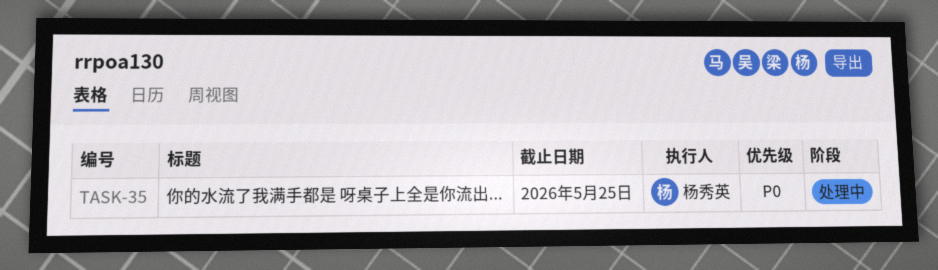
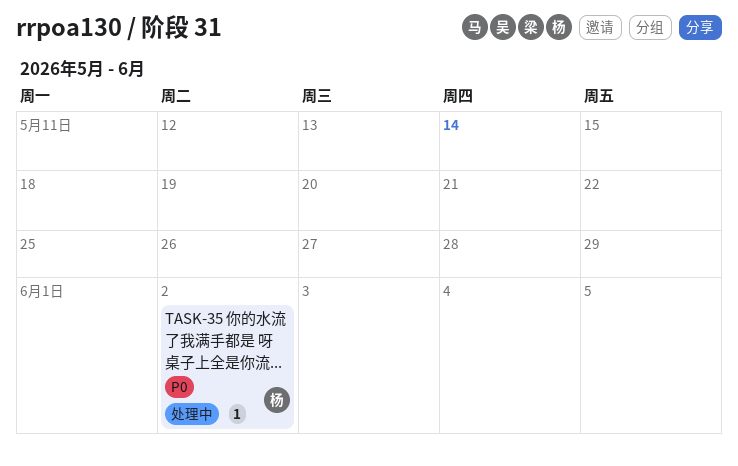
TASK-35, due: May 25 -> Jun 2

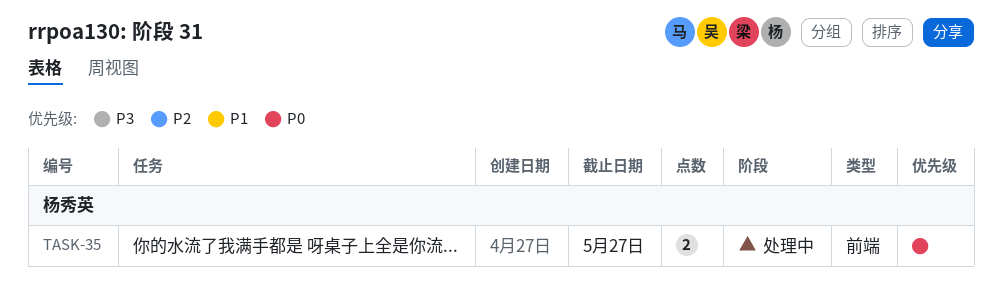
TASK-35, estimate: 1 -> 2
TASK-35, due: Jun 2 -> May 27

